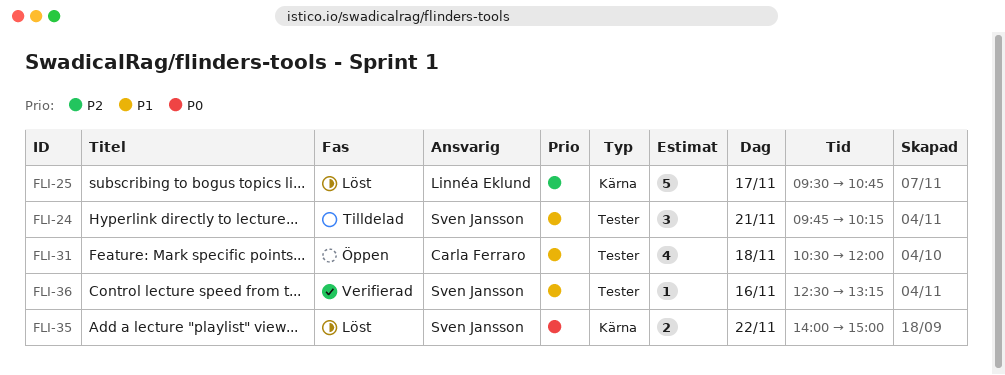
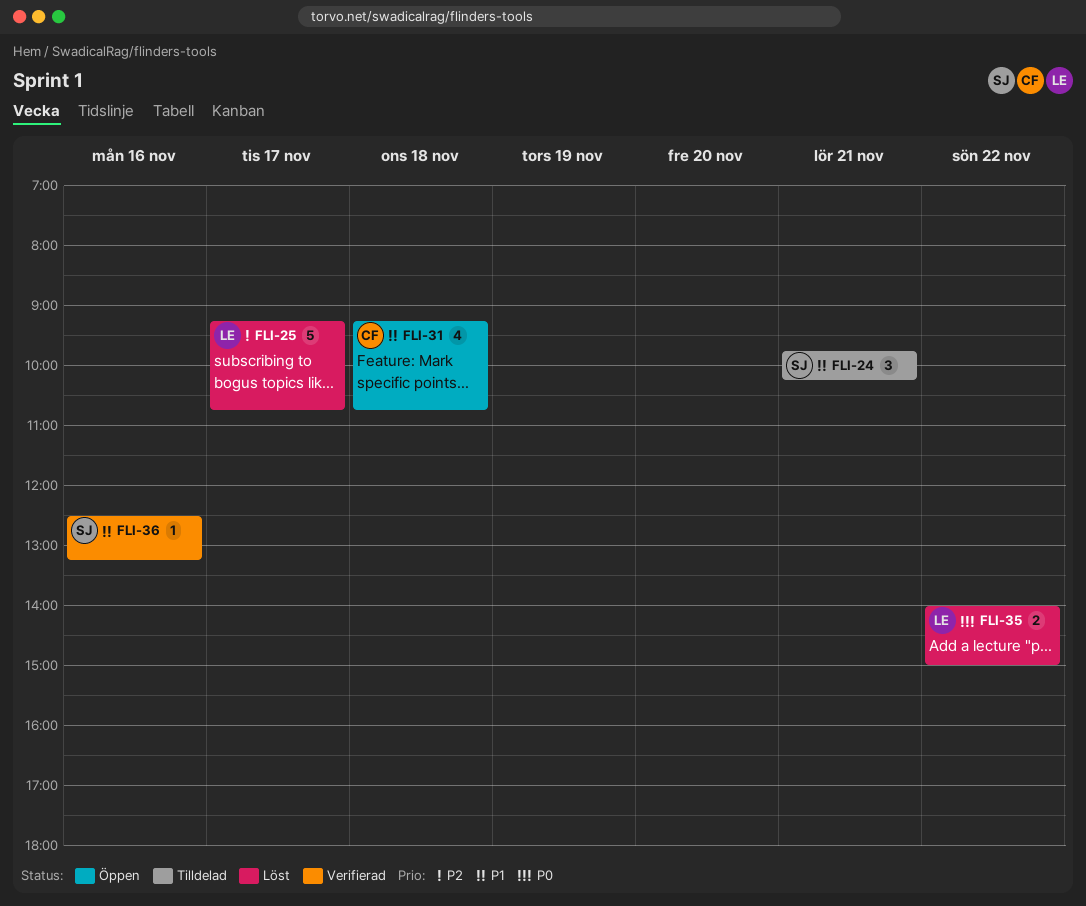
FLI-25, begins: 09:30 -> 09:15
FLI-31, begins: 10:30 -> 09:15
FLI-31, ends: 12:00 -> 10:45
FLI-35, owner: Sven Jansson -> Linnéa Eklund

